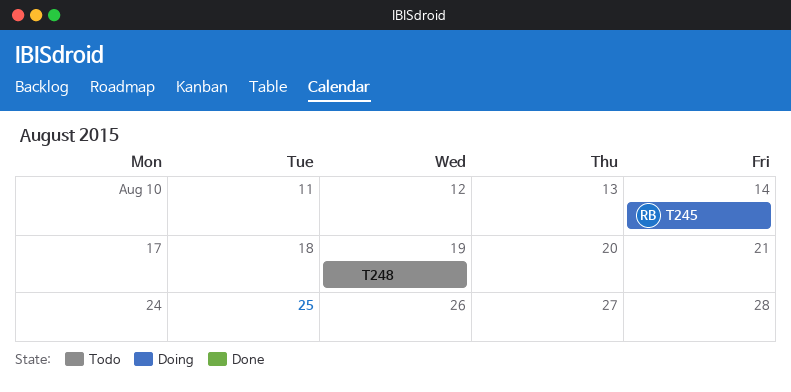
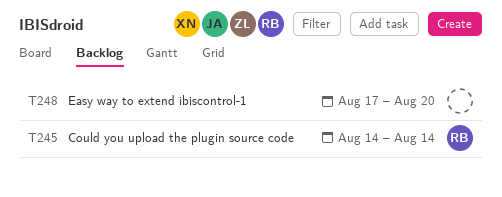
T248, start: Aug 19 -> Aug 17
T248, due: Aug 19 -> Aug 20

